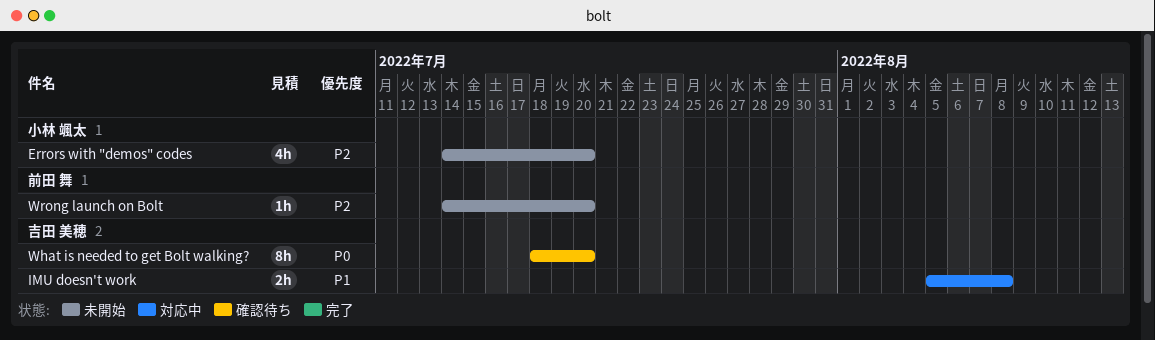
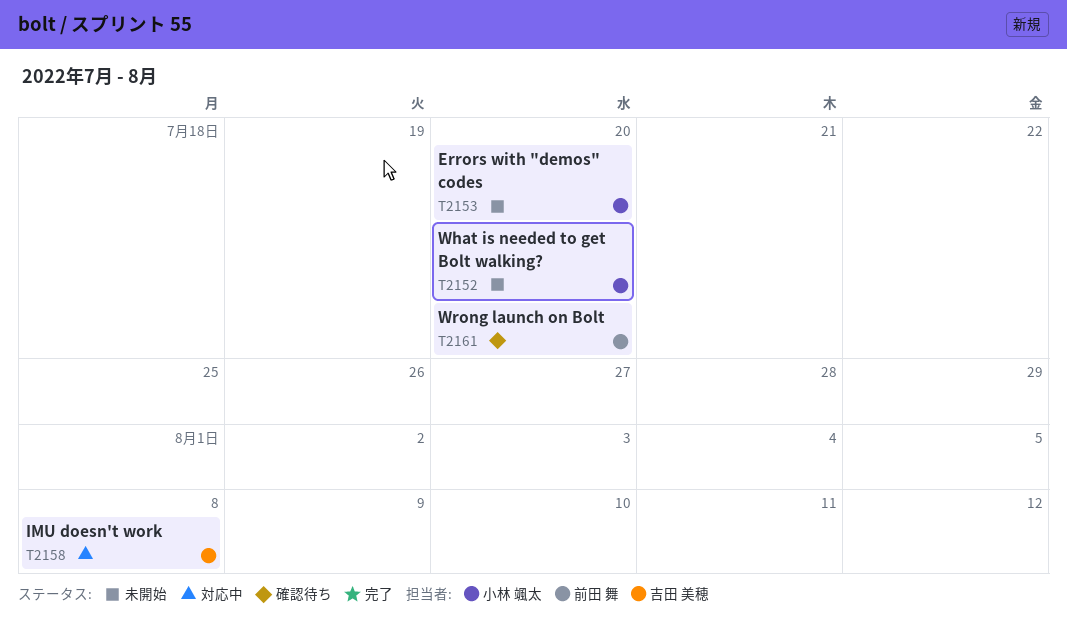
What is needed to get Bolt walking?, status: 確認待ち -> 未開始
What is needed to get Bolt walking?, owner: 吉田 美穂 -> 小林 颯太
Wrong launch on Bolt, status: 未開始 -> 確認待ち

